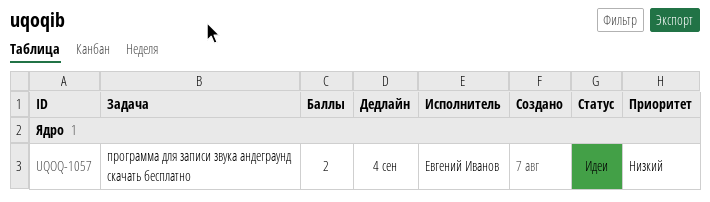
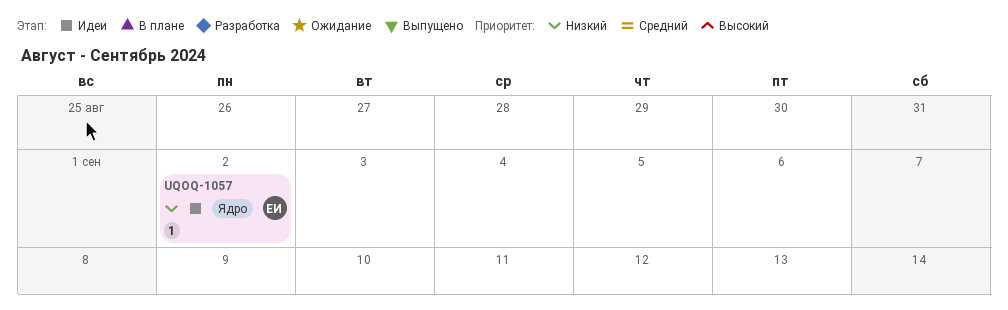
UQOQ-1057, estimate: 2 -> 1
UQOQ-1057, due: Sep 4 -> Sep 2

